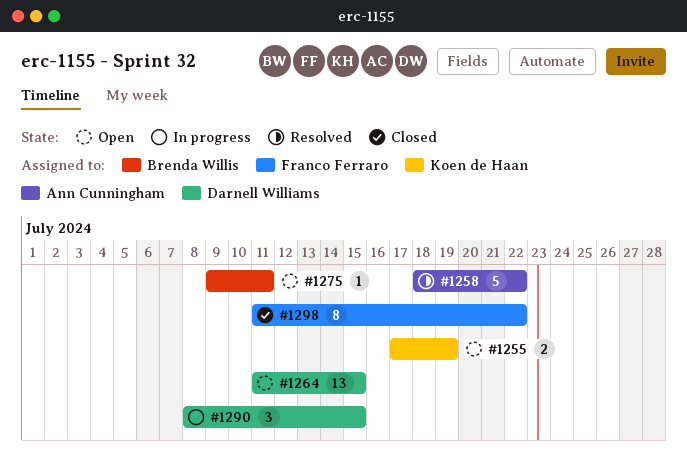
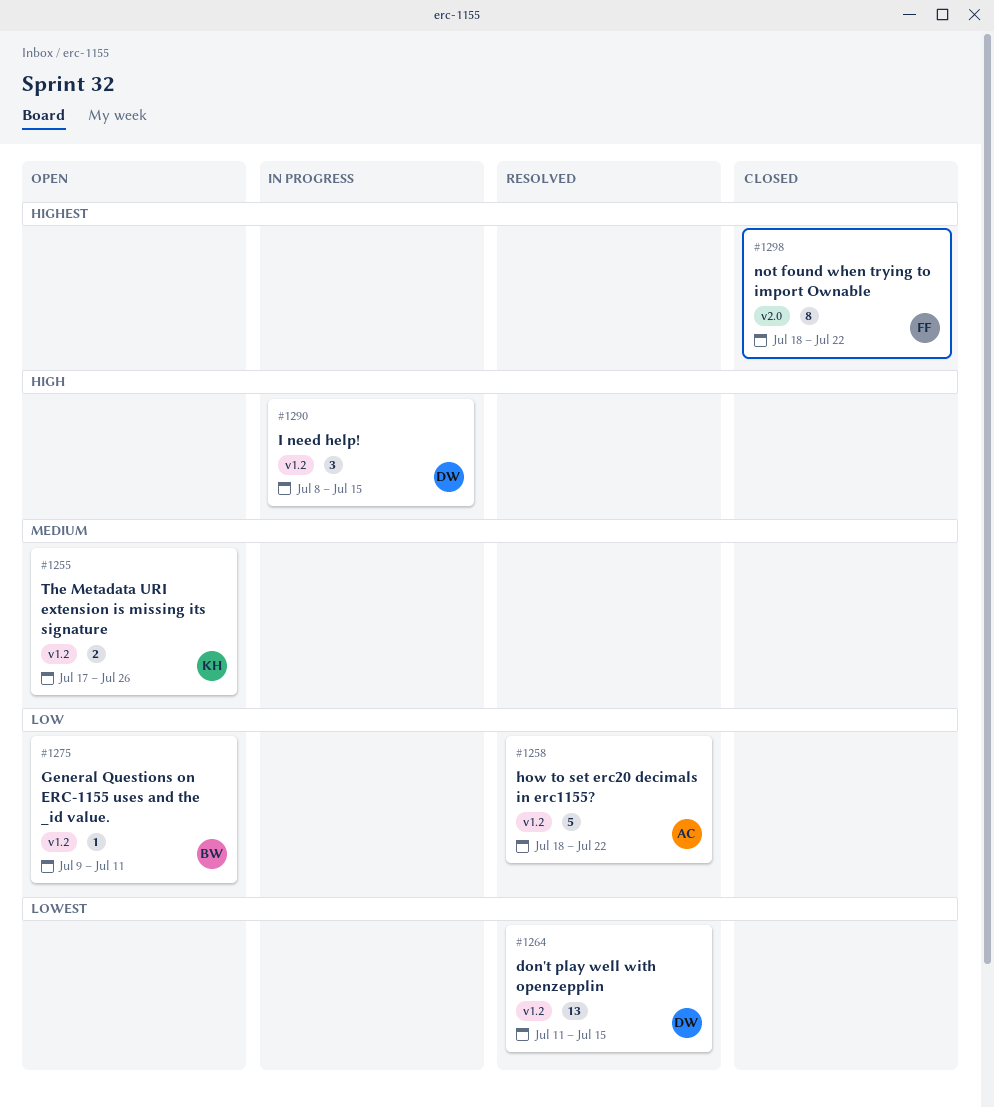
#1255, due: Jul 19 -> Jul 26
#1264, status: Open -> Resolved
#1298, start: Jul 11 -> Jul 18

